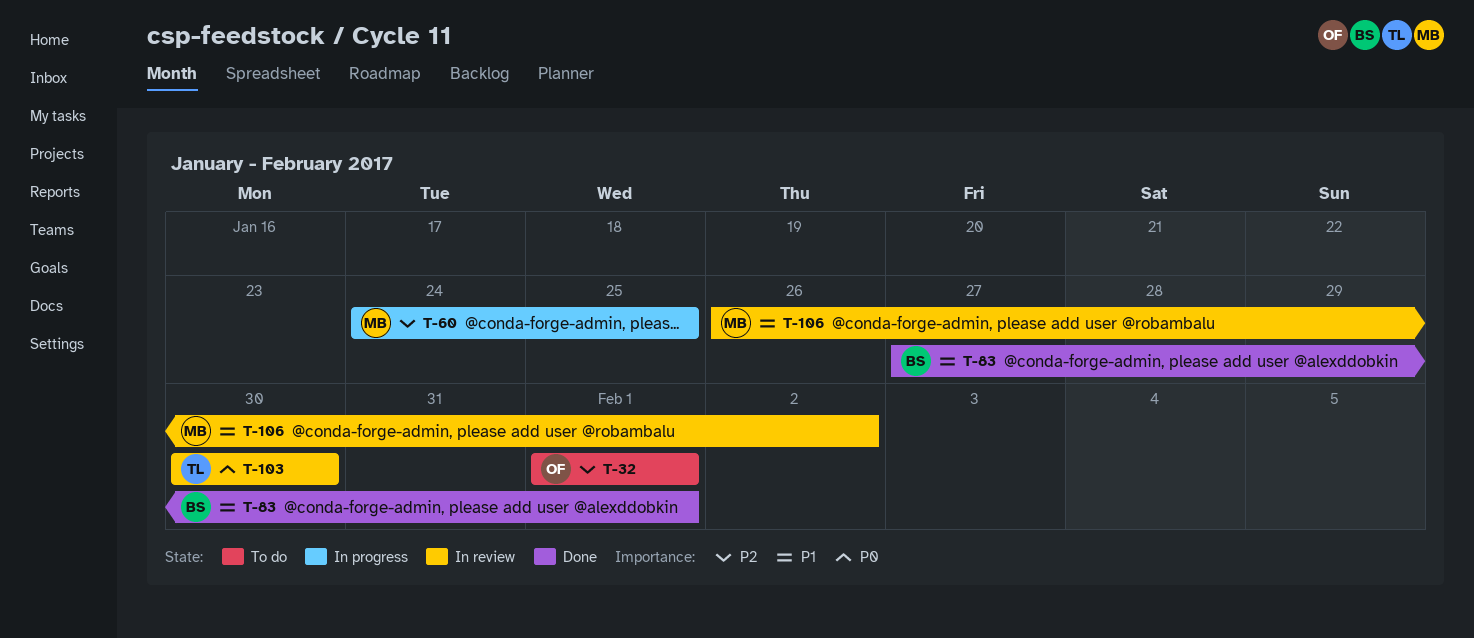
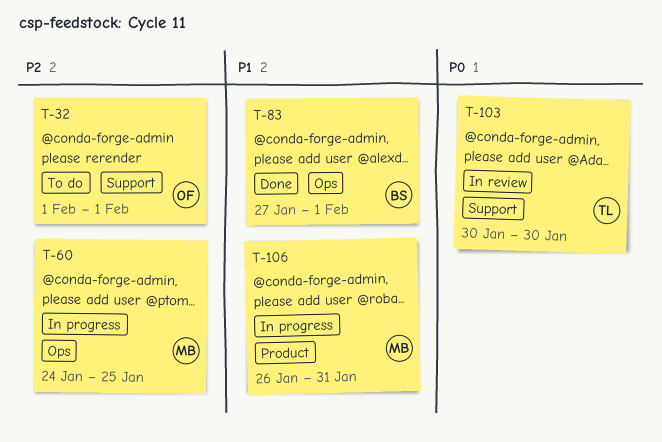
T-106, status: In review -> In progress
T-106, due: Feb 2 -> Jan 31

